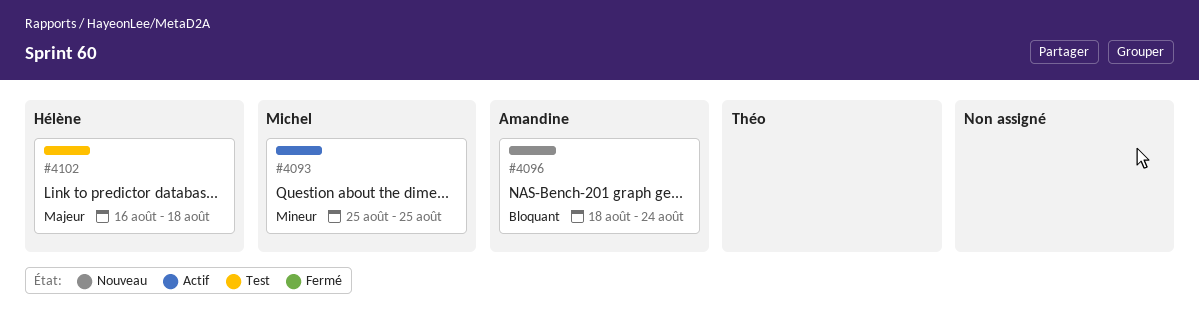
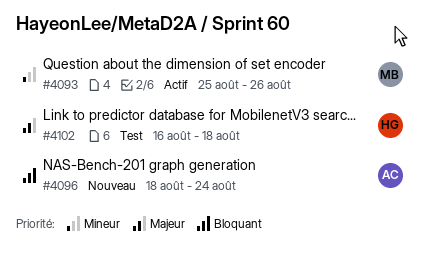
#4093, due: Aug 25 -> Aug 26

